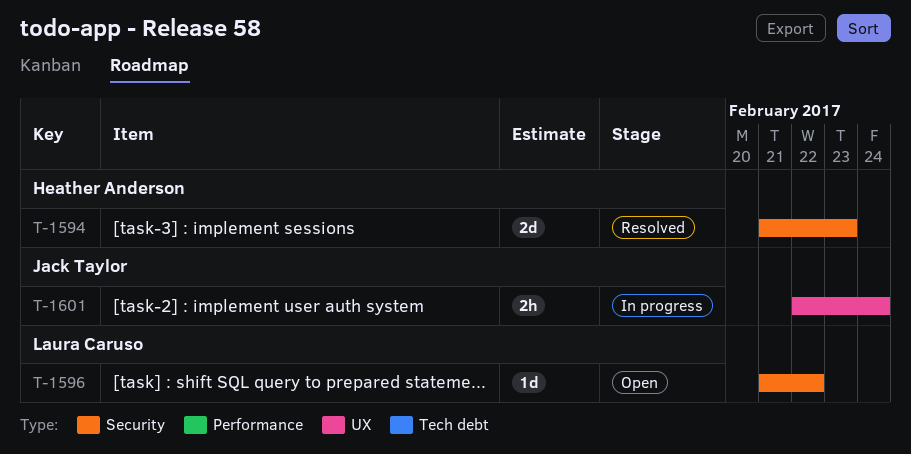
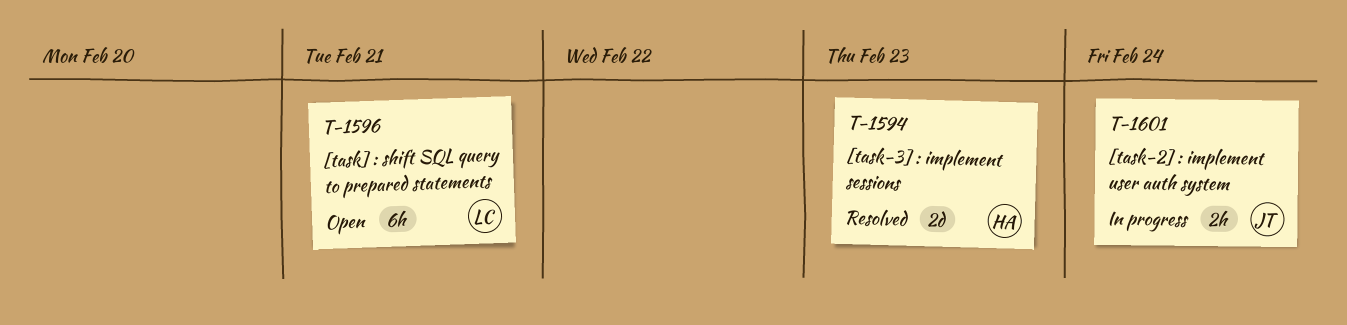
T-1596, estimate: 1d -> 6h
T-1596, due: Feb 22 -> Feb 21

